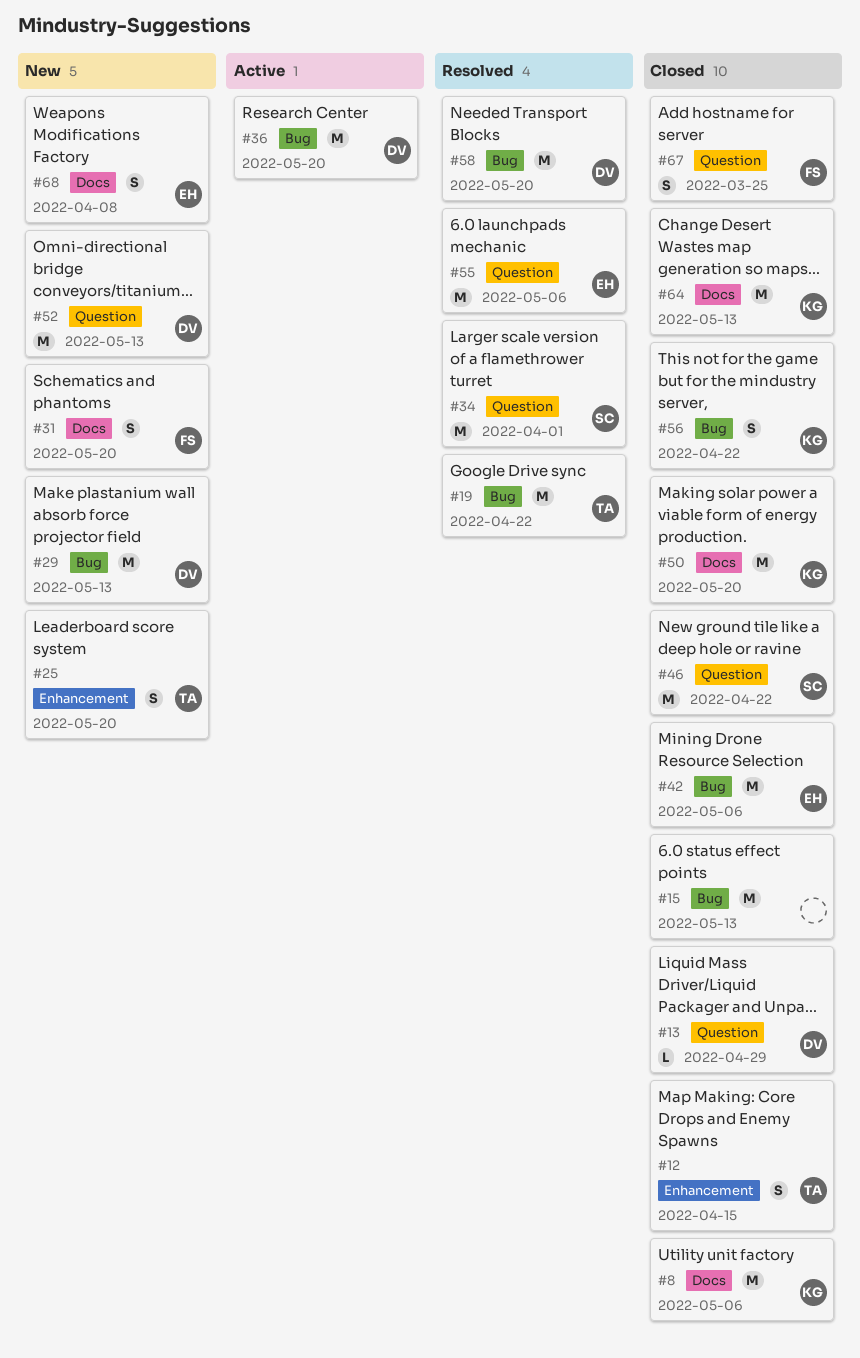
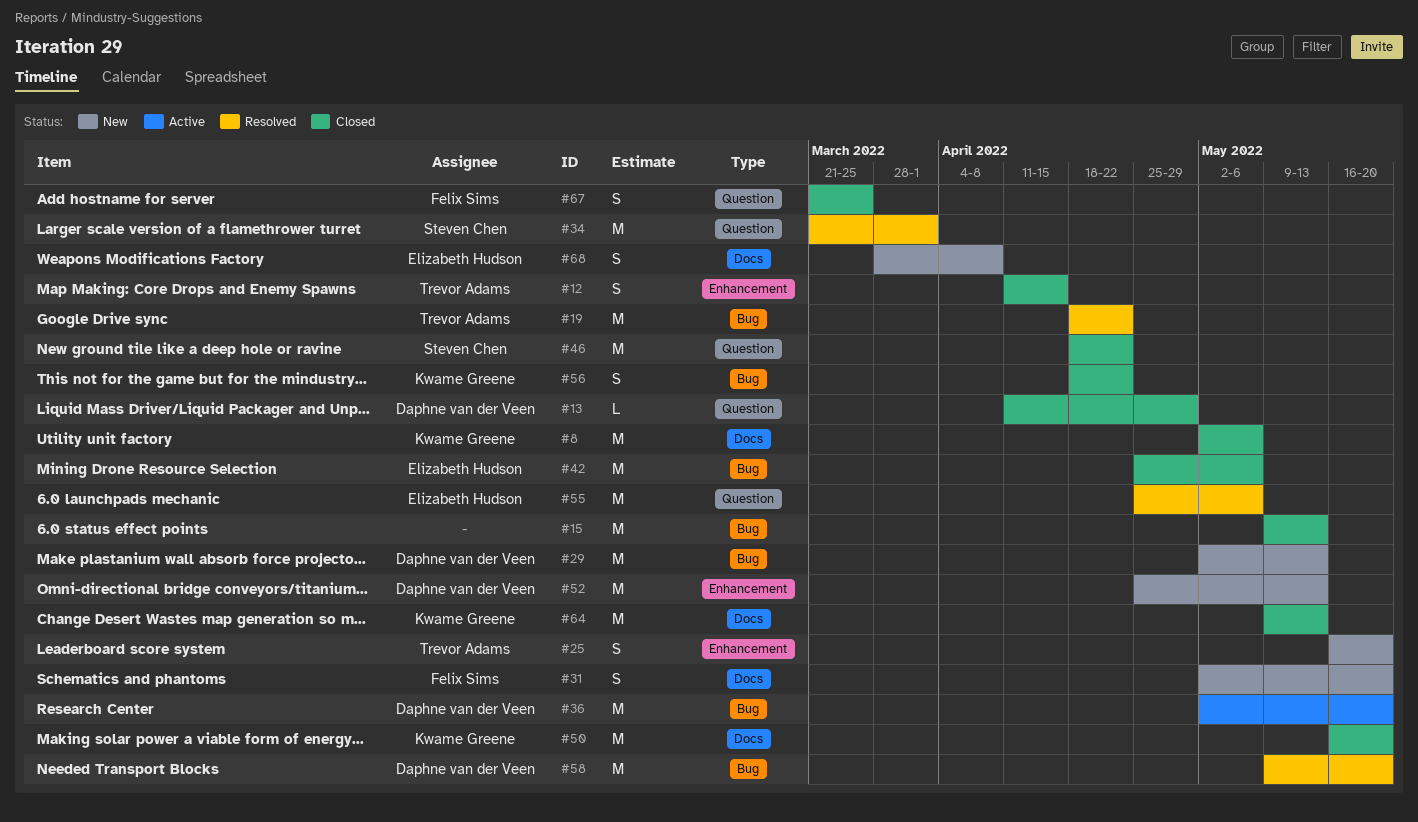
#52, label: Question -> Enhancement

